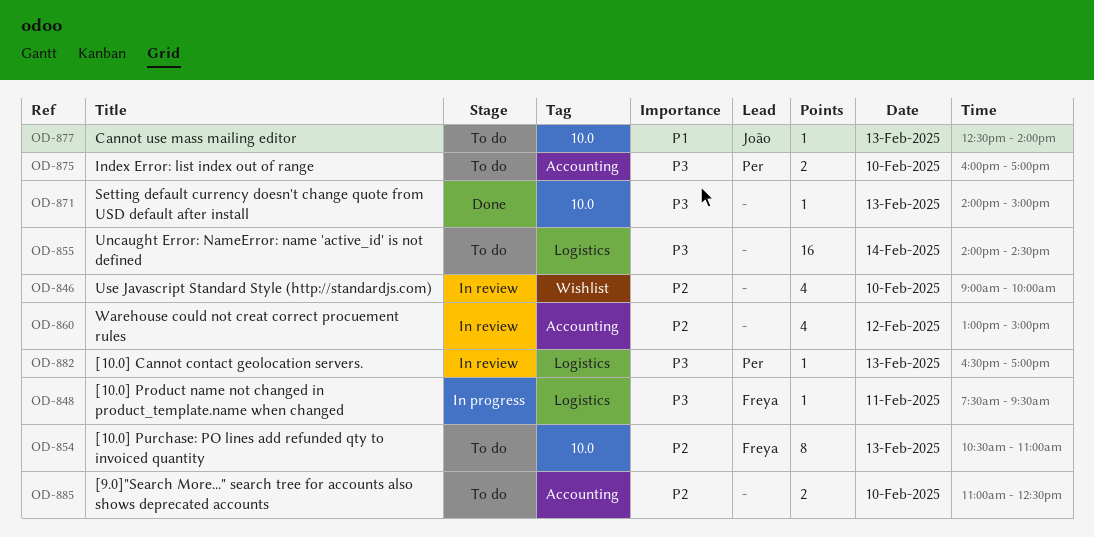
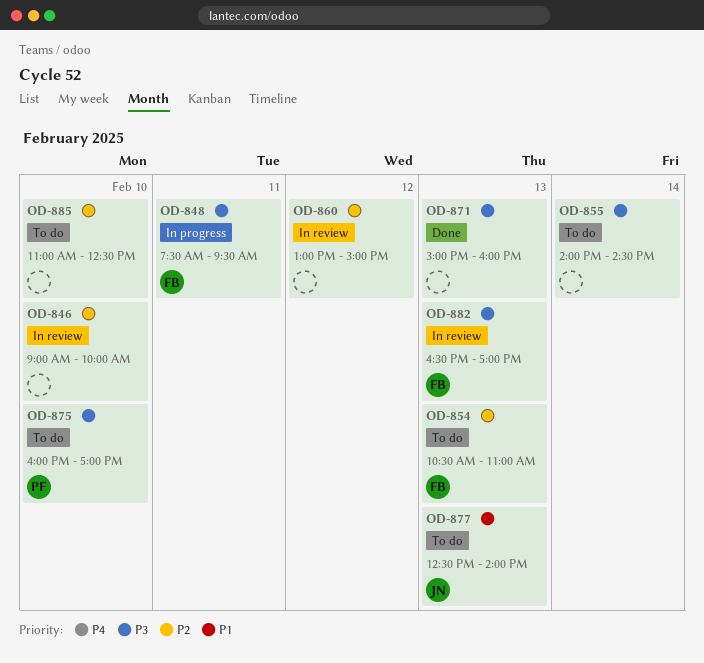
OD-871, begins: 14:00 -> 15:00
OD-871, ends: 15:00 -> 16:00
OD-882, owner: Per -> Freya

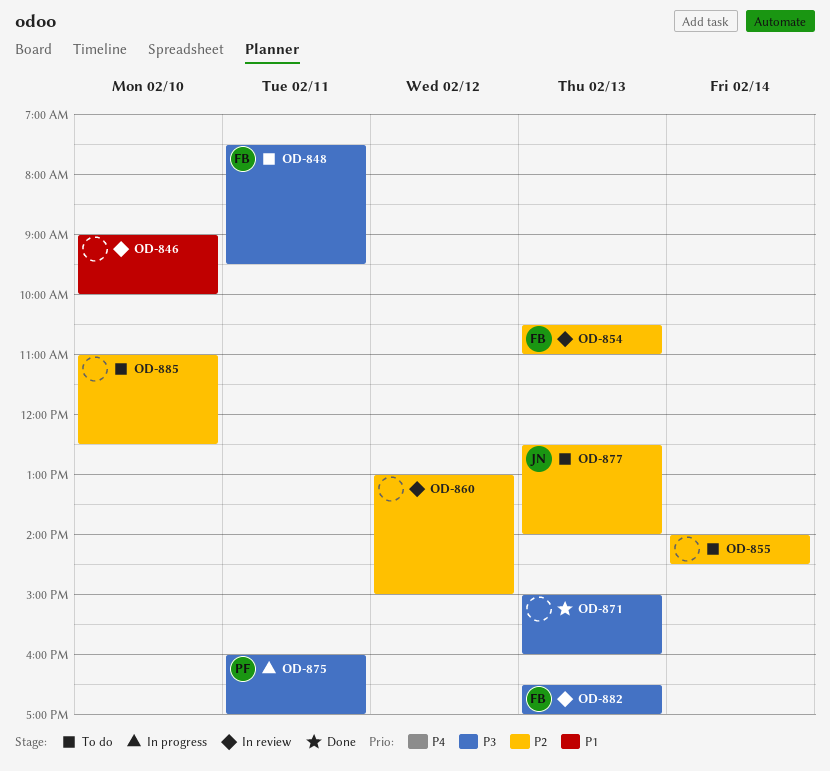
OD-846, priority: P2 -> P1
OD-848, status: In progress -> To do
OD-854, status: To do -> In review
OD-855, priority: P3 -> P2
OD-875, status: To do -> In progress
OD-875, day: Feb 10 -> Feb 11
OD-877, priority: P1 -> P2

